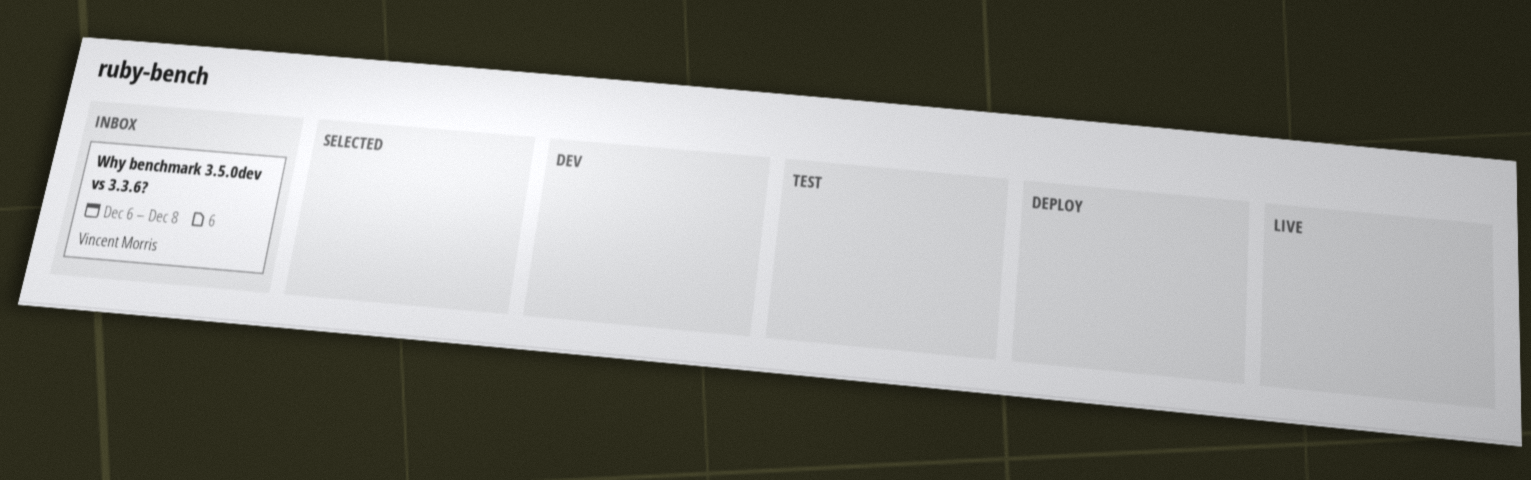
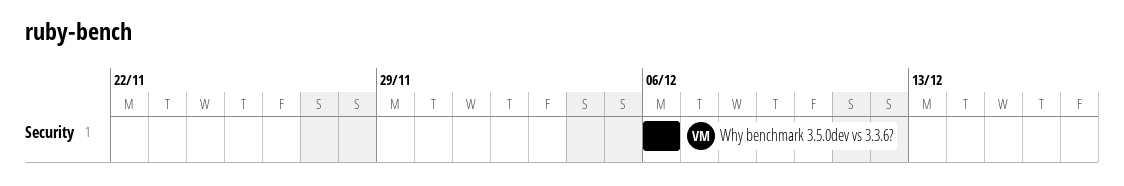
Why benchmark 3.5.0dev vs 3.3.6?, due: Dec 8 -> Dec 6

